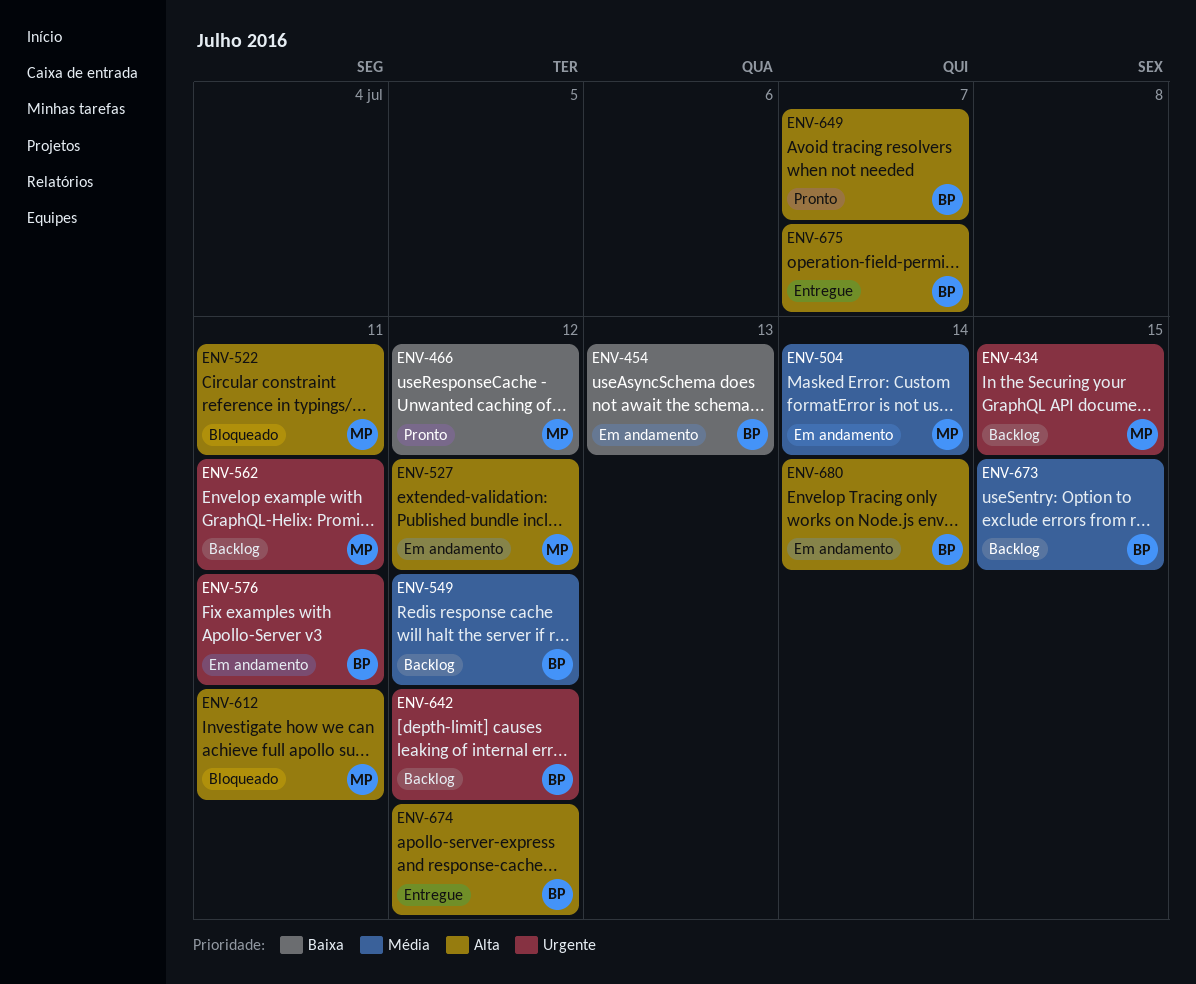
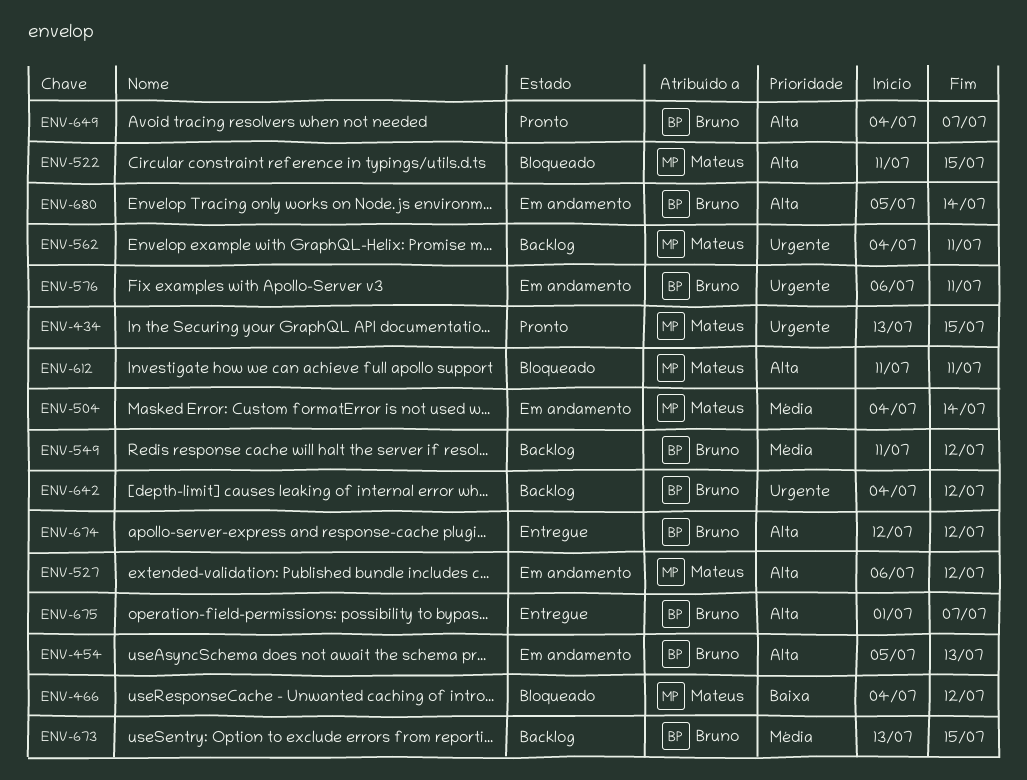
ENV-434, status: Backlog -> Pronto
ENV-454, priority: Baixa -> Alta
ENV-466, status: Pronto -> Bloqueado
ENV-522, due: Jul 11 -> Jul 15

